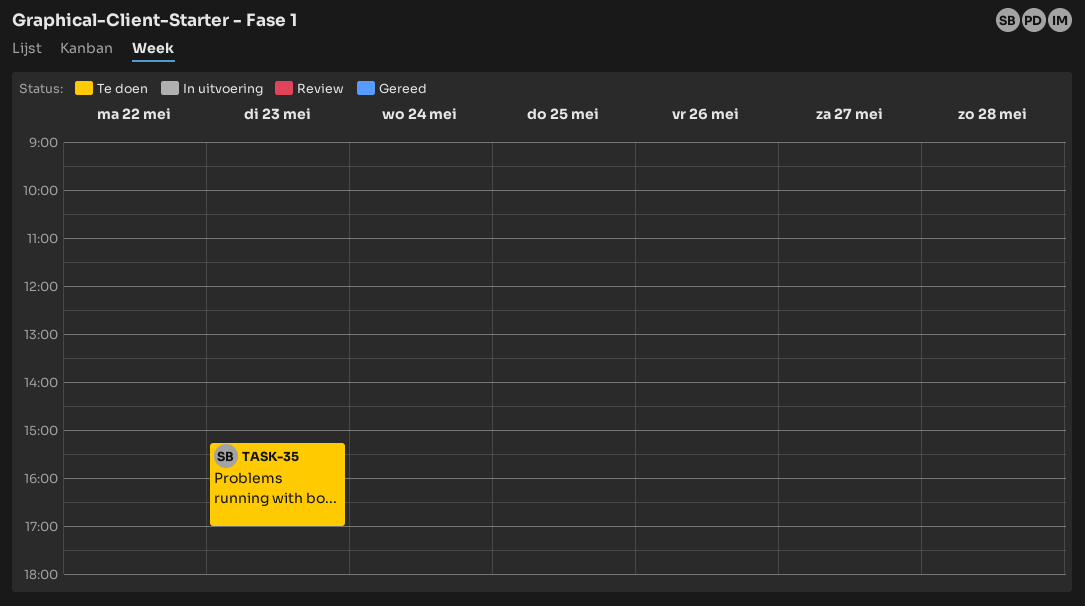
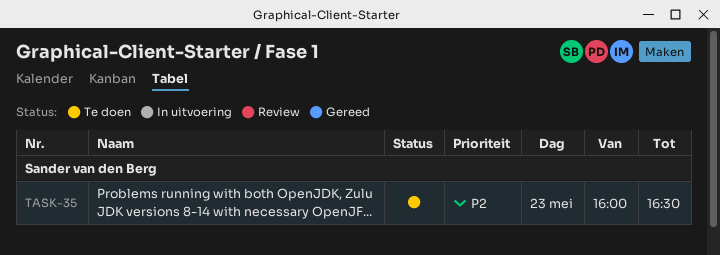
TASK-35, begins: 15:15 -> 16:00
TASK-35, ends: 17:00 -> 16:30

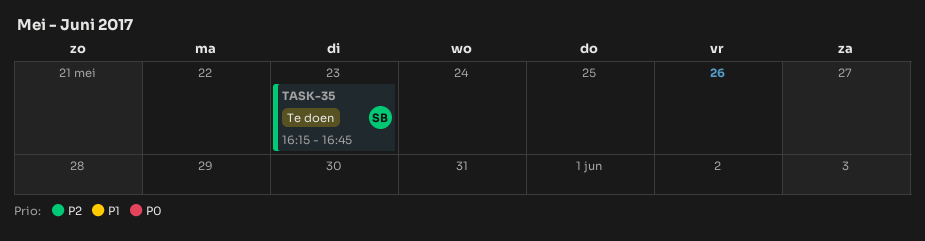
TASK-35, begins: 16:00 -> 16:15
TASK-35, ends: 16:30 -> 16:45

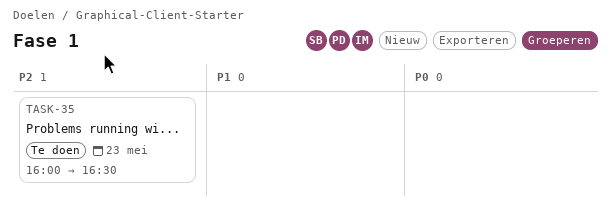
TASK-35, begins: 16:15 -> 16:00
TASK-35, ends: 16:45 -> 16:30

